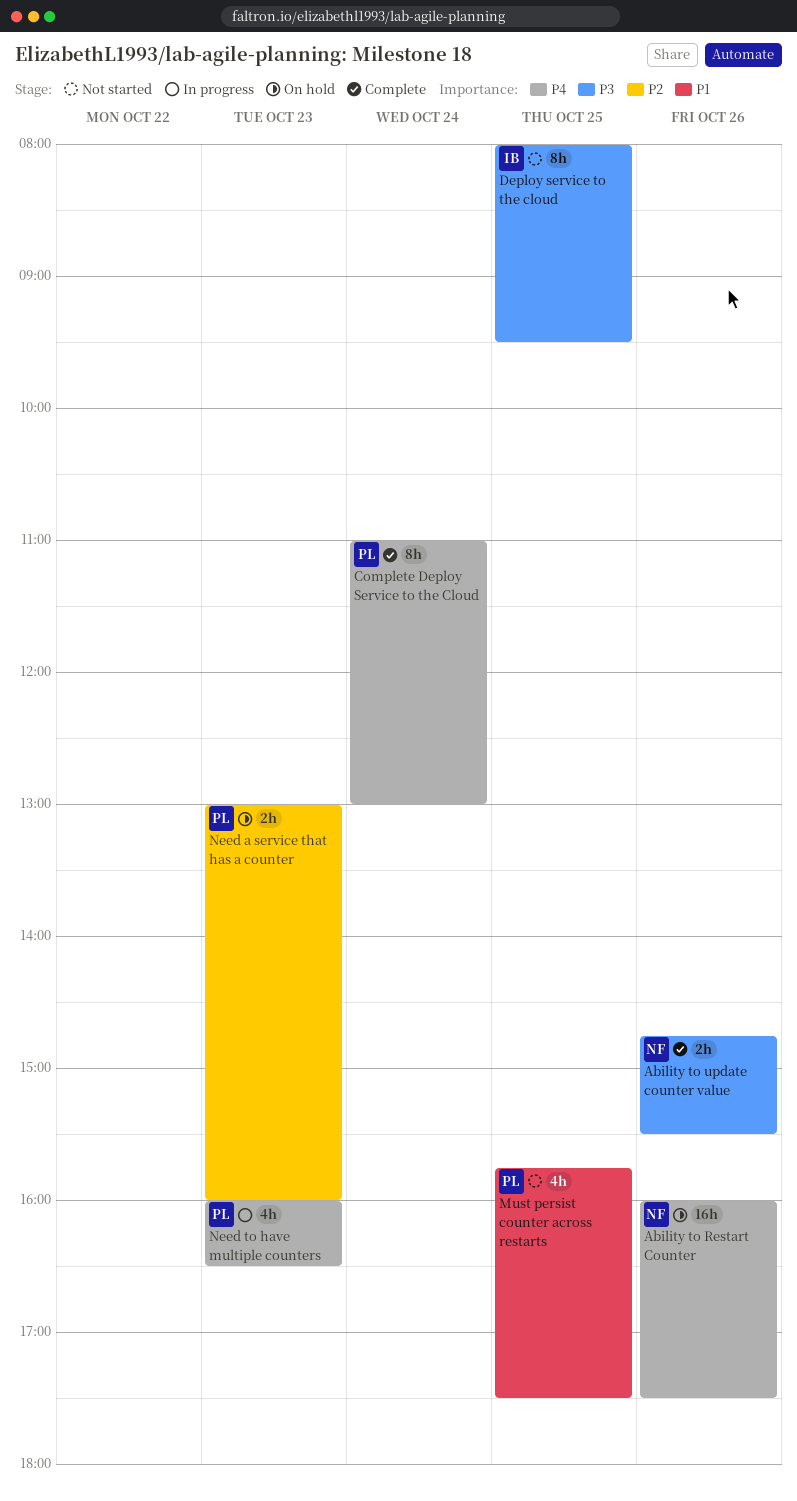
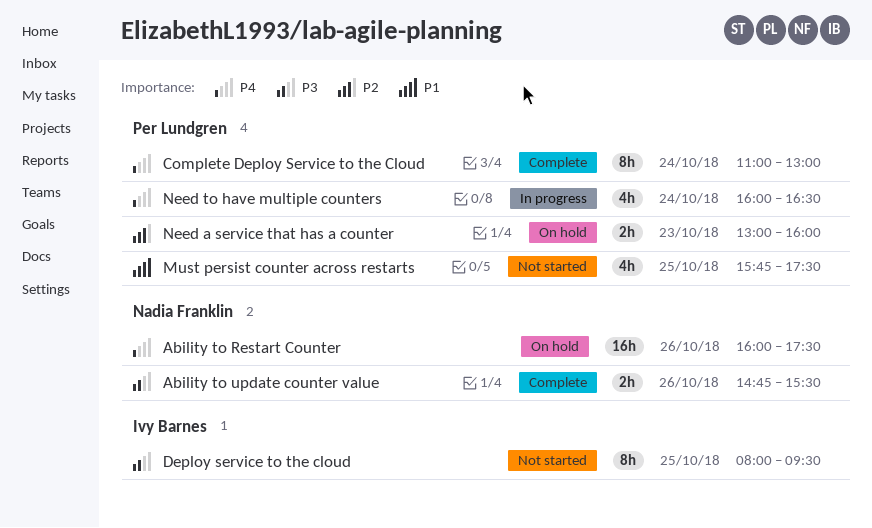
Need to have multiple counters, day: Oct 23 -> Oct 24

